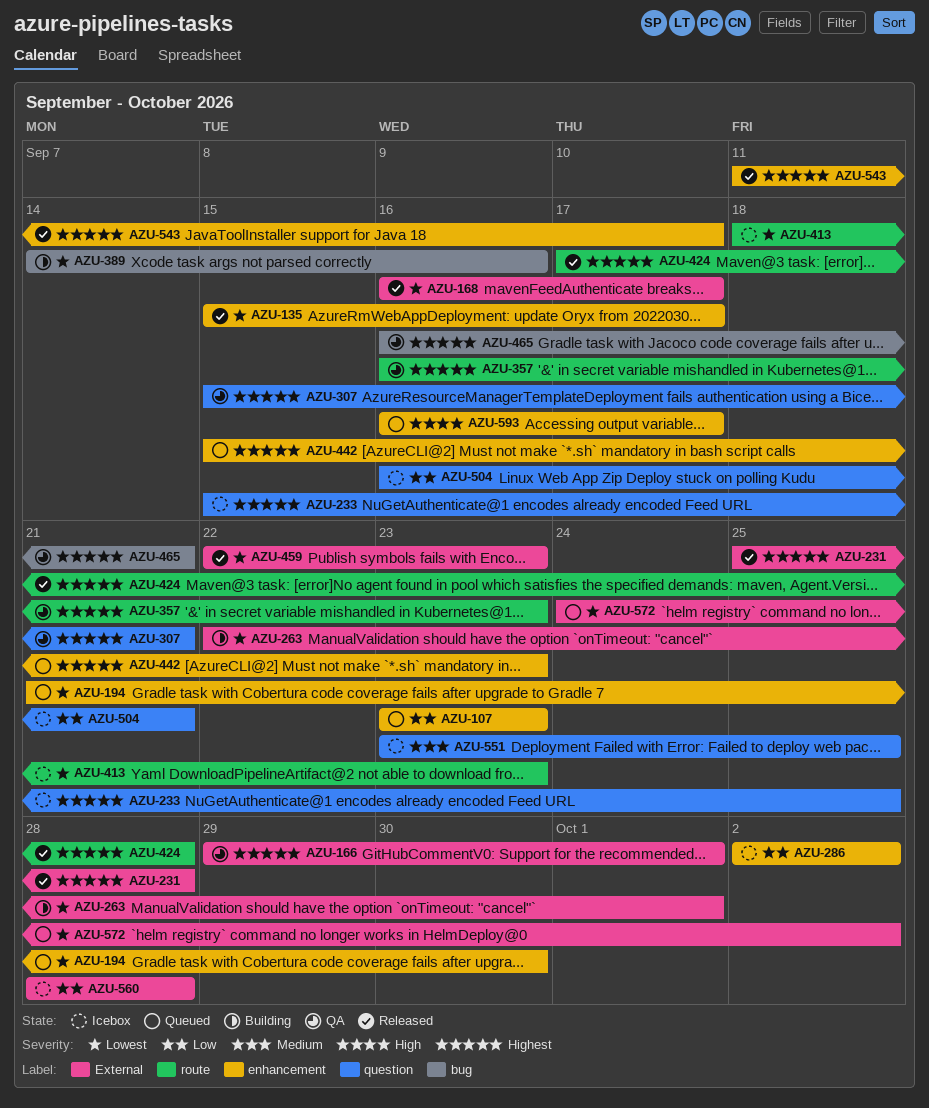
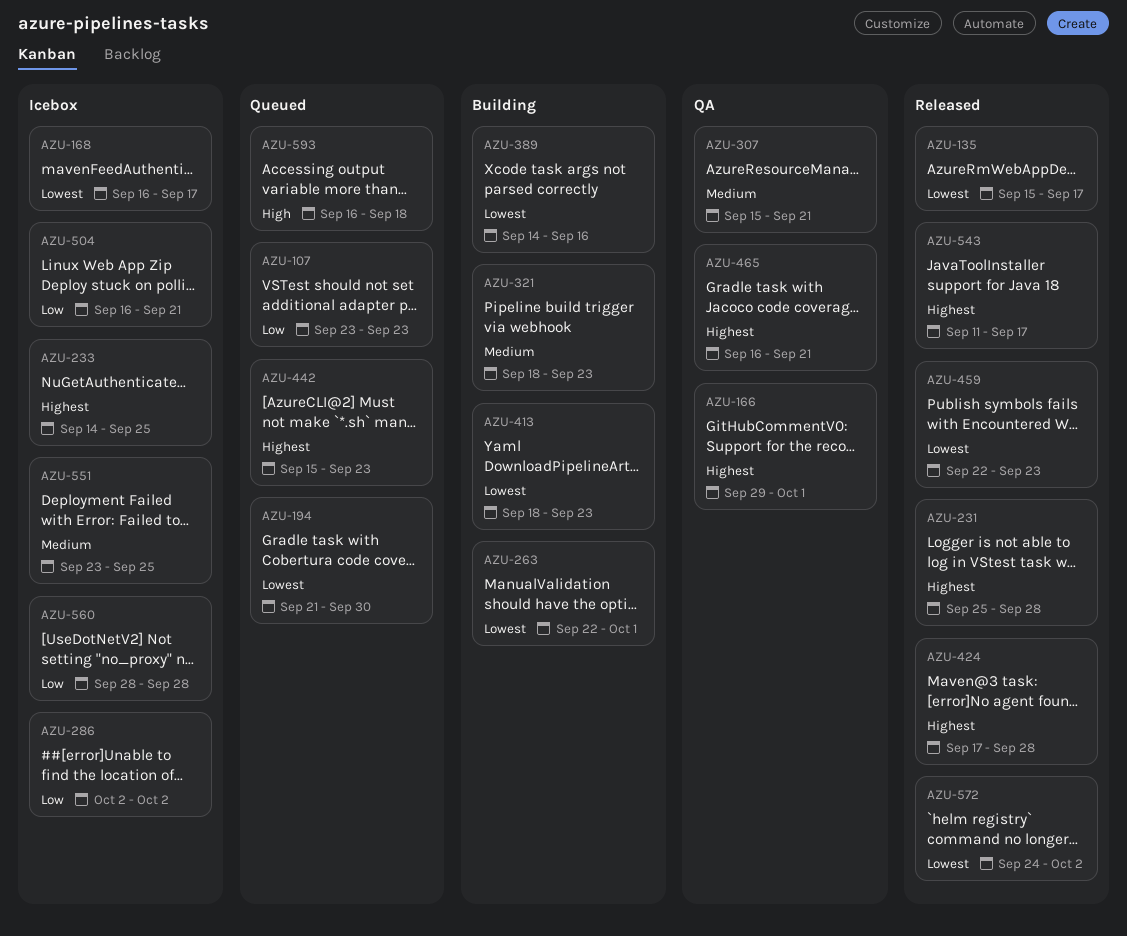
AZU-168, status: Released -> Icebox
AZU-233, start: Sep 15 -> Sep 14
AZU-307, priority: Highest -> Medium
AZU-321: none -> present
AZU-357: present -> none
AZU-413, status: Icebox -> Building
AZU-572, status: Queued -> Released
AZU-593, due: Sep 17 -> Sep 18

